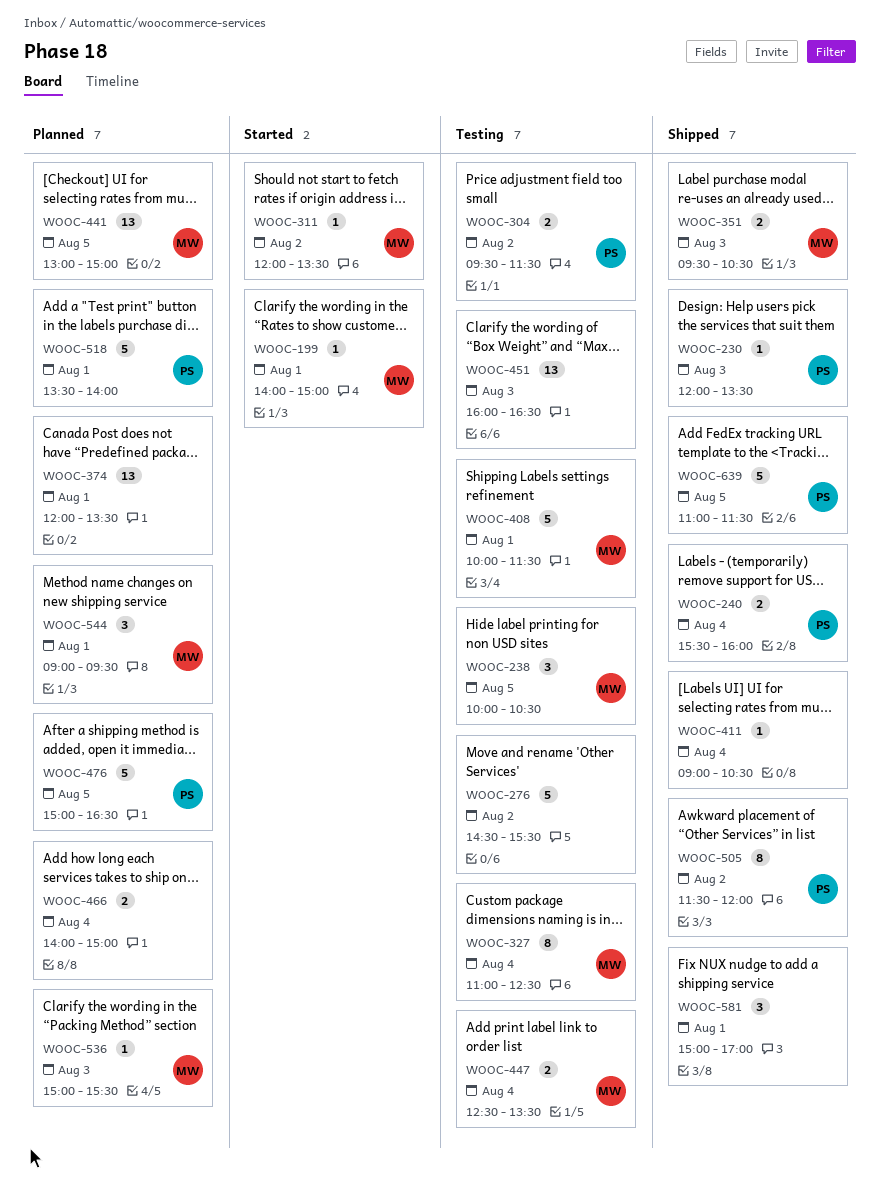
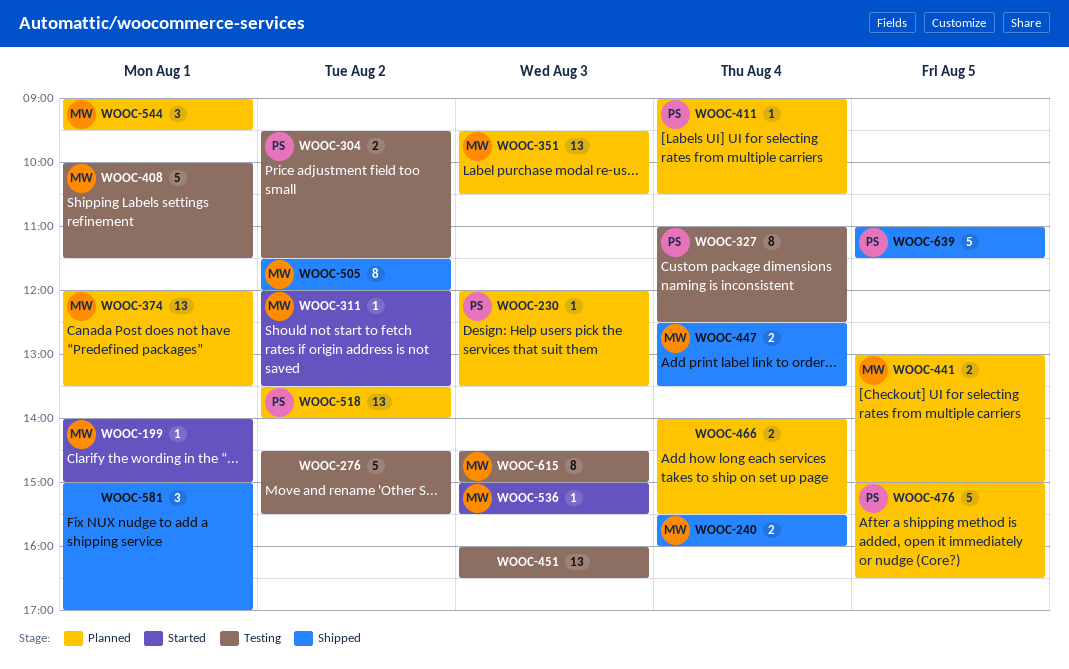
WOOC-230, status: Shipped -> Planned
WOOC-238: present -> none
WOOC-240, owner: PS -> MW
WOOC-327, owner: MW -> PS
WOOC-351, status: Shipped -> Planned
WOOC-351, estimate: 2 -> 13
WOOC-374, owner: none -> MW
WOOC-411, status: Shipped -> Planned
WOOC-411, owner: none -> PS
WOOC-441, estimate: 13 -> 2
WOOC-447, status: Testing -> Shipped
WOOC-466, ends: 15:00 -> 15:30
WOOC-505, owner: PS -> MW
WOOC-518, estimate: 5 -> 13
WOOC-518, day: Aug 1 -> Aug 2
WOOC-536, status: Planned -> Started
WOOC-615: none -> present

